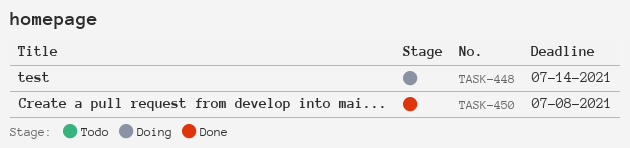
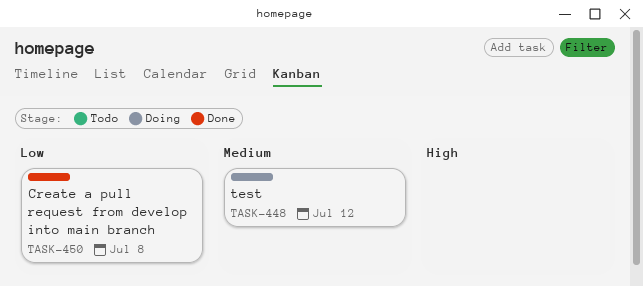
TASK-448, due: Jul 14 -> Jul 12

